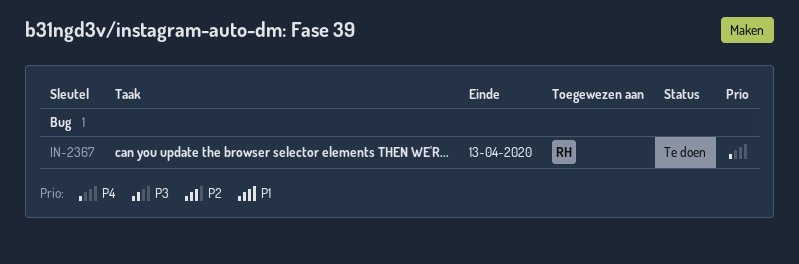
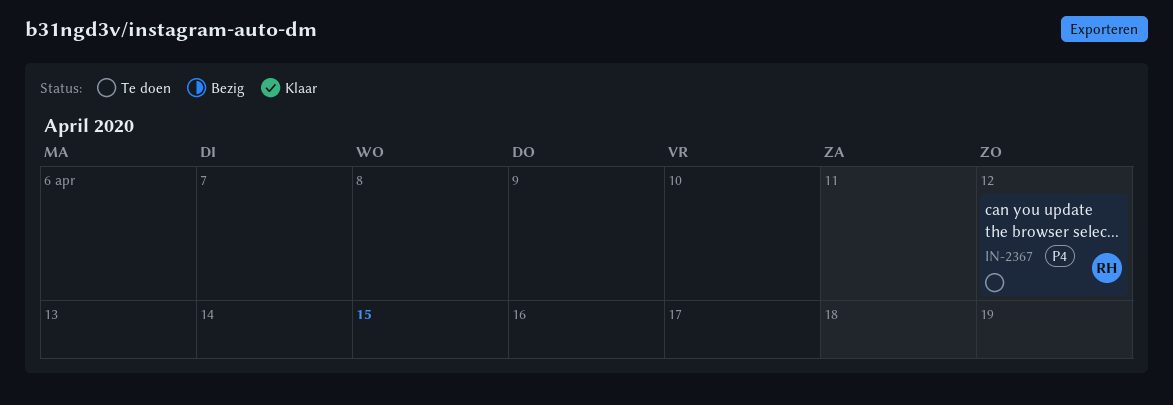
IN-2367, due: Apr 13 -> Apr 12

